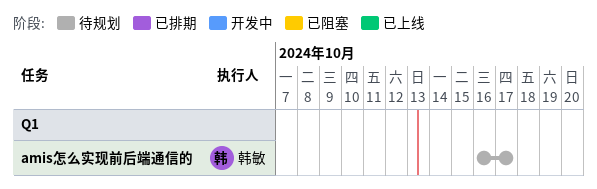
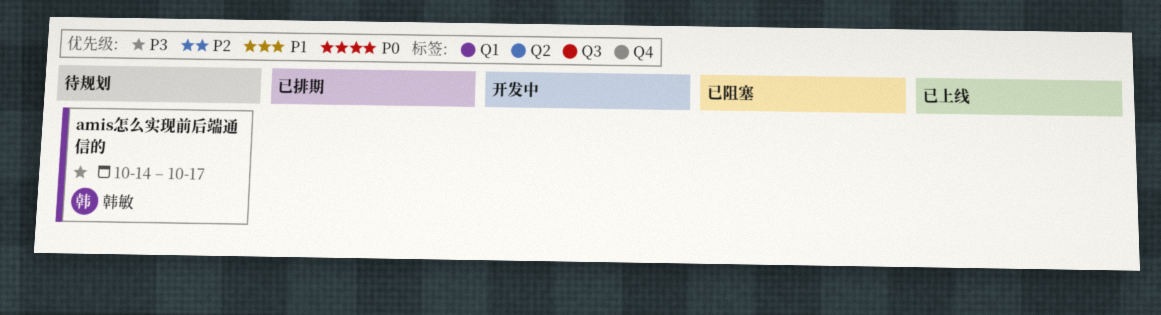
amis怎么实现前后端通信的, start: Oct 16 -> Oct 14

